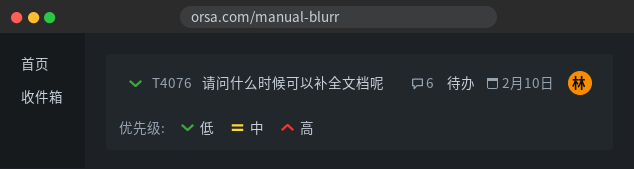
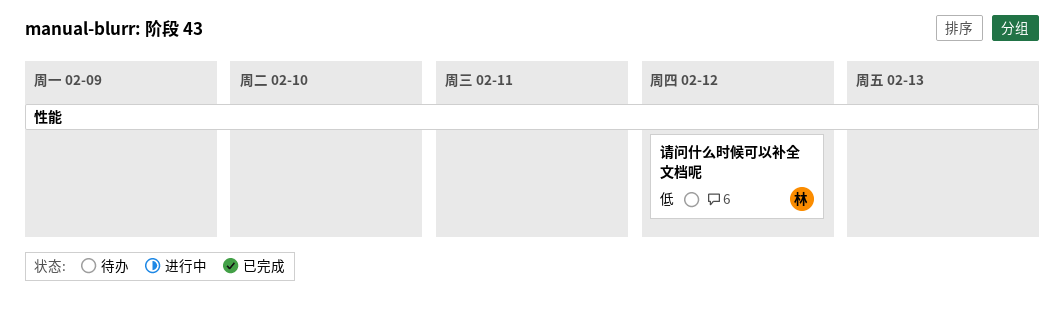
请问什么时候可以补全文档呢, due: Feb 10 -> Feb 12

